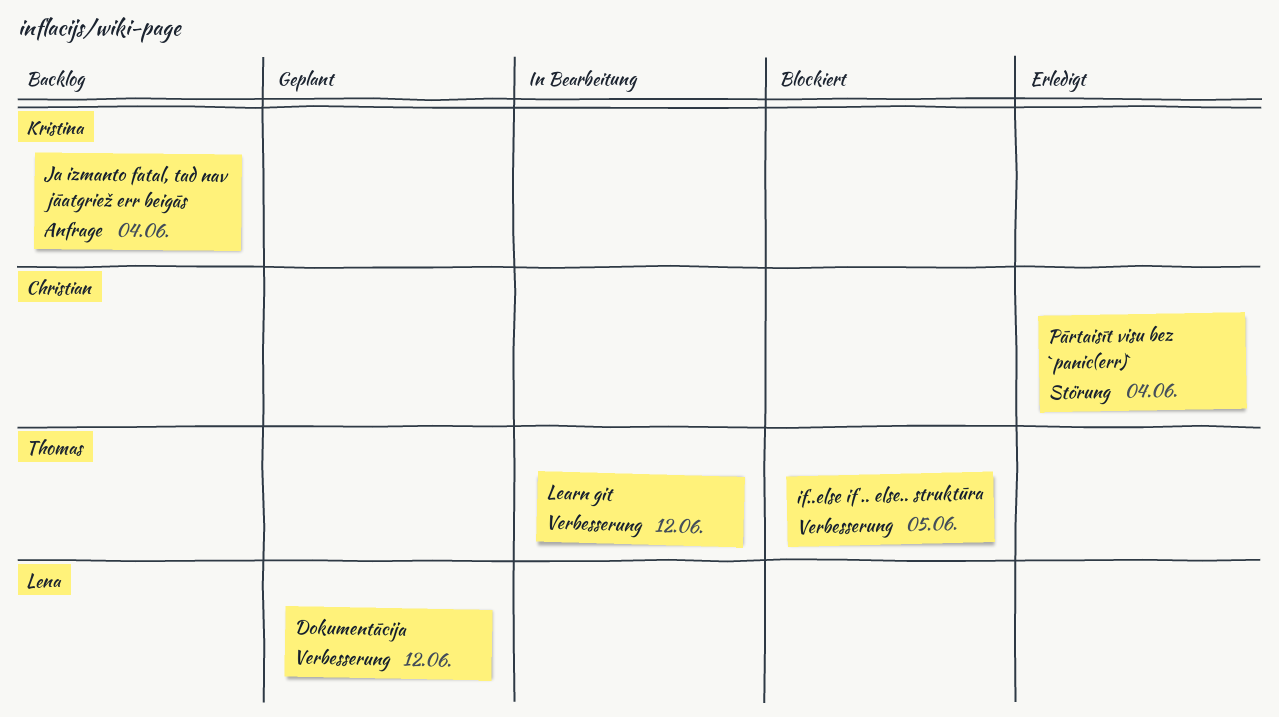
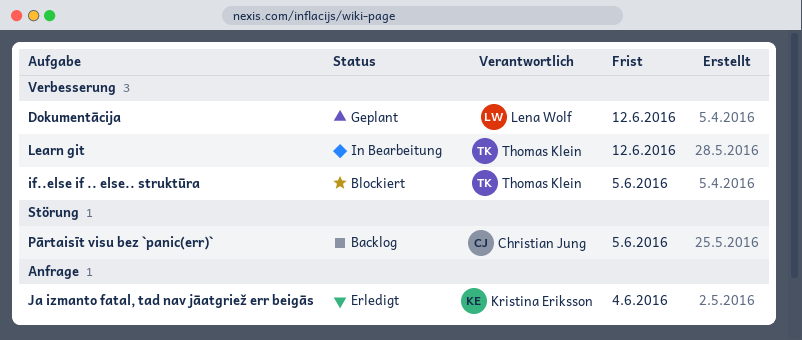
Ja izmanto fatal, tad nav jāatgriež err beigās, status: Backlog -> Erledigt
Pārtaisīt visu bez `panic(err)`, status: Erledigt -> Backlog
Pārtaisīt visu bez `panic(err)`, due: Jun 4 -> Jun 5

